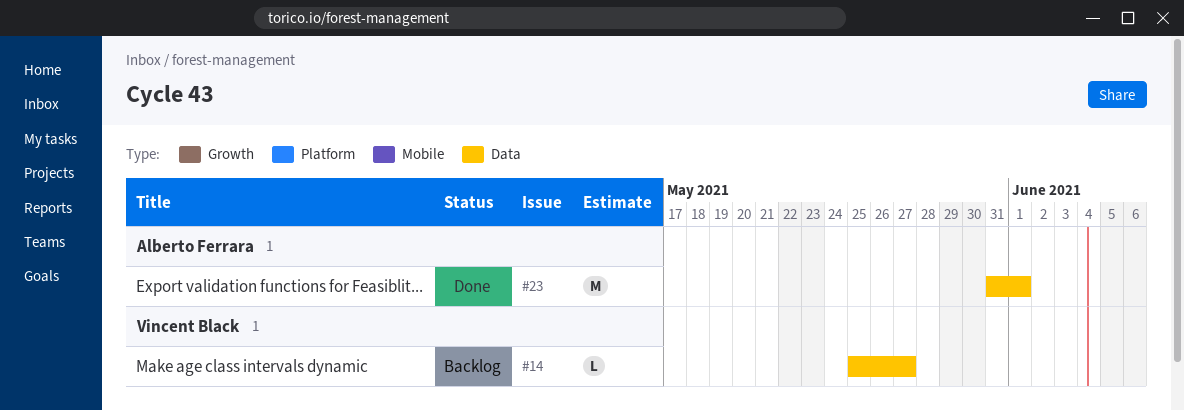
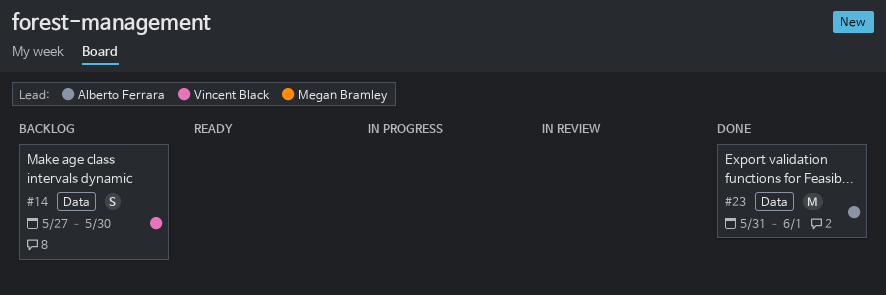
#14, estimate: L -> S
#14, start: May 25 -> May 27
#14, due: May 27 -> May 30

